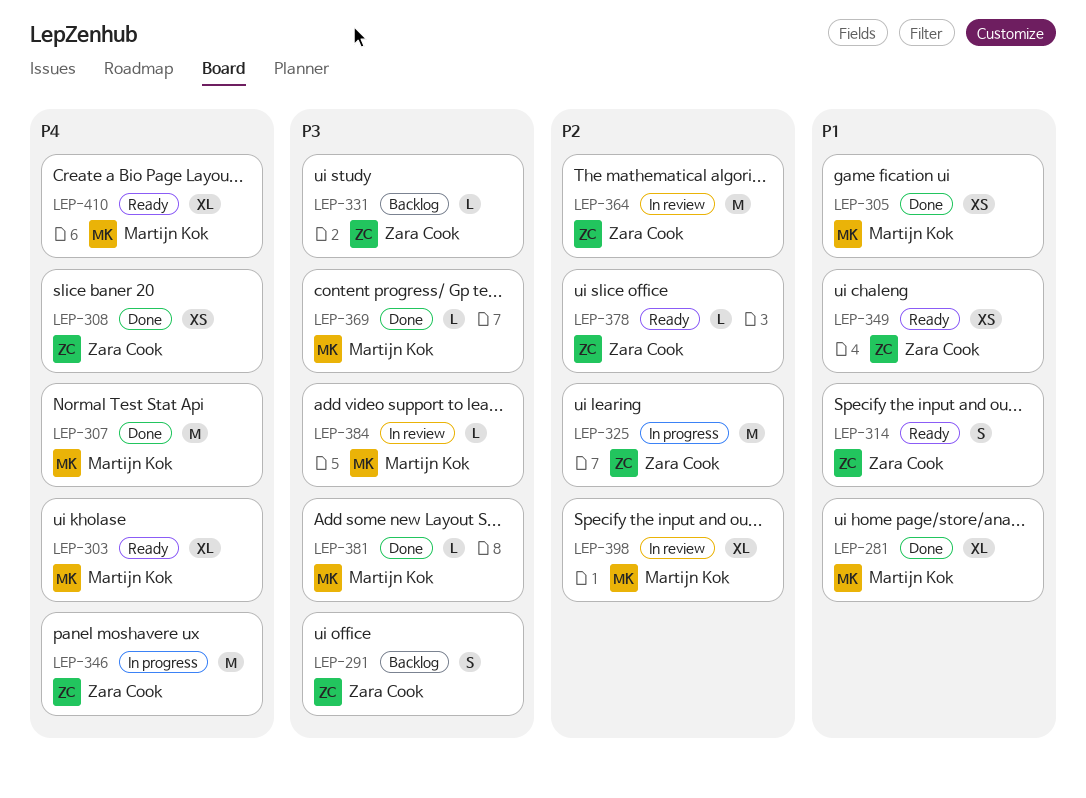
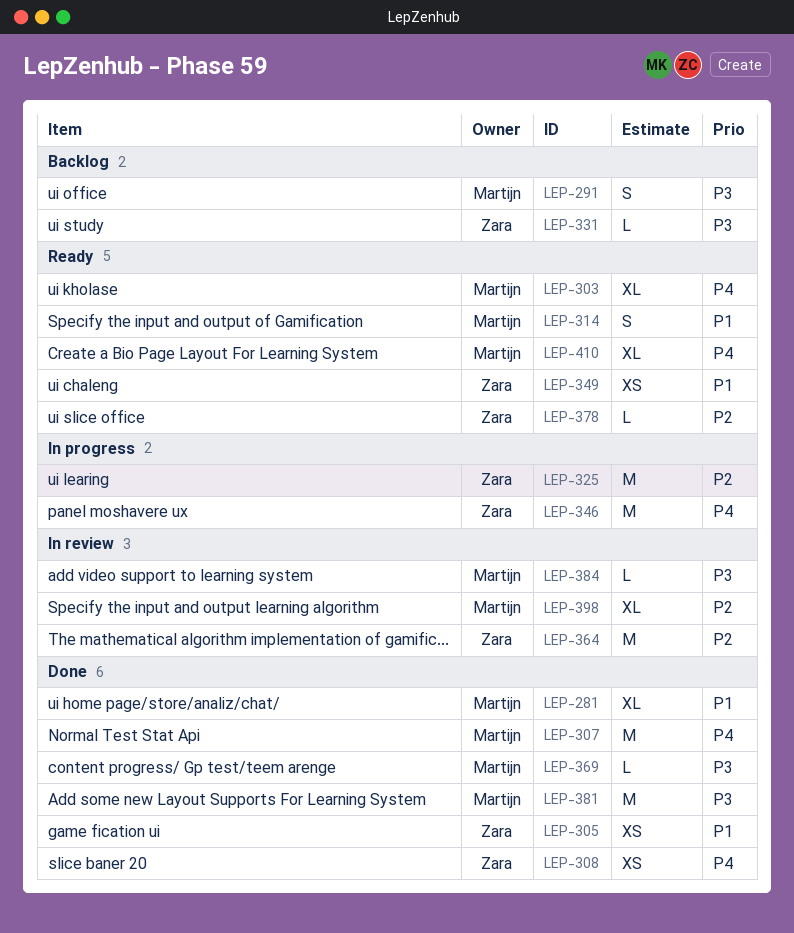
LEP-291, owner: Zara Cook -> Martijn Kok
LEP-305, owner: Martijn Kok -> Zara Cook
LEP-314, owner: Zara Cook -> Martijn Kok
LEP-381, estimate: L -> M

